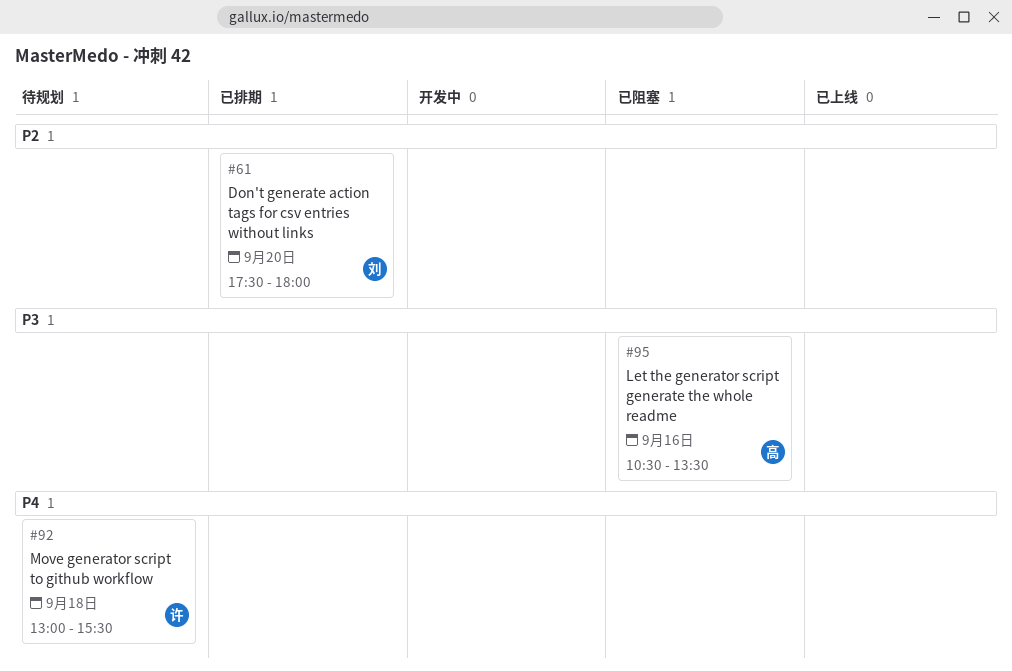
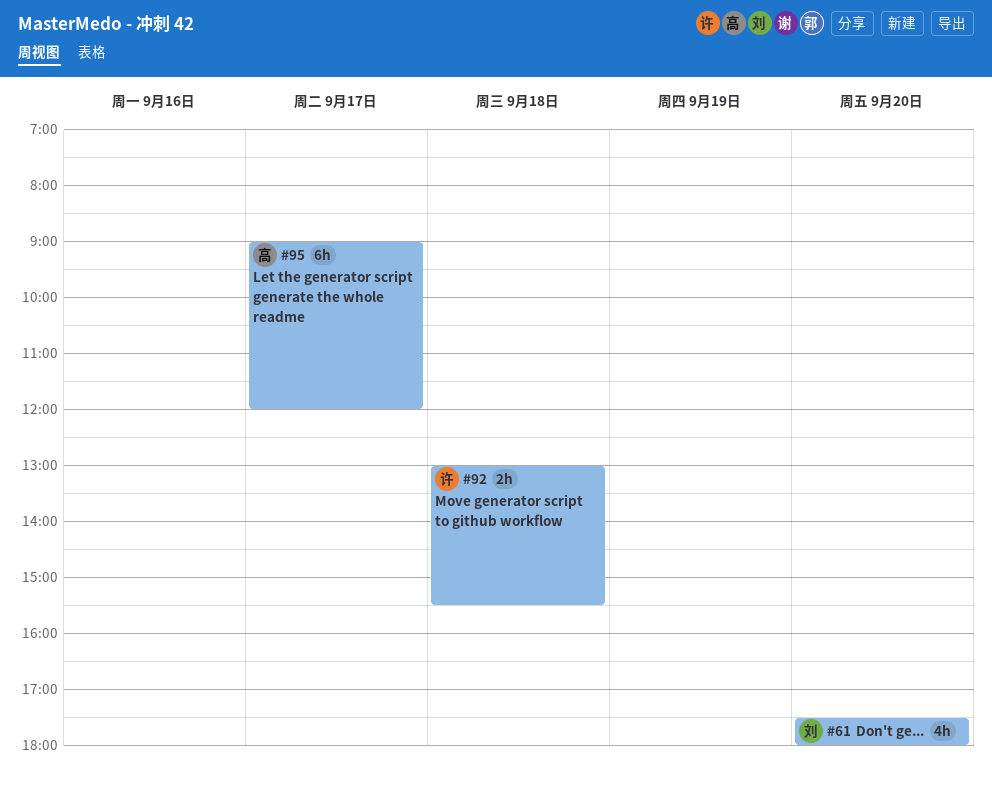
#95, day: Sep 16 -> Sep 17
#95, begins: 10:30 -> 09:00
#95, ends: 13:30 -> 12:00

